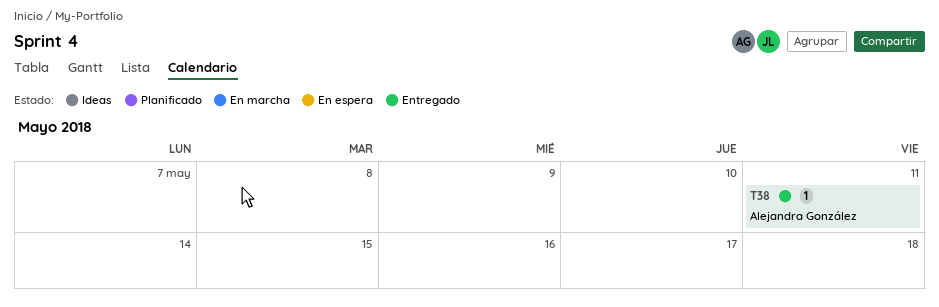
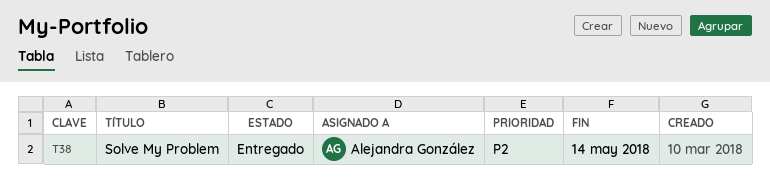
T38, due: May 11 -> May 14

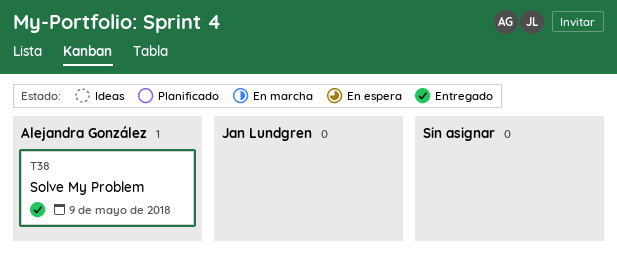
T38, due: May 14 -> May 9

